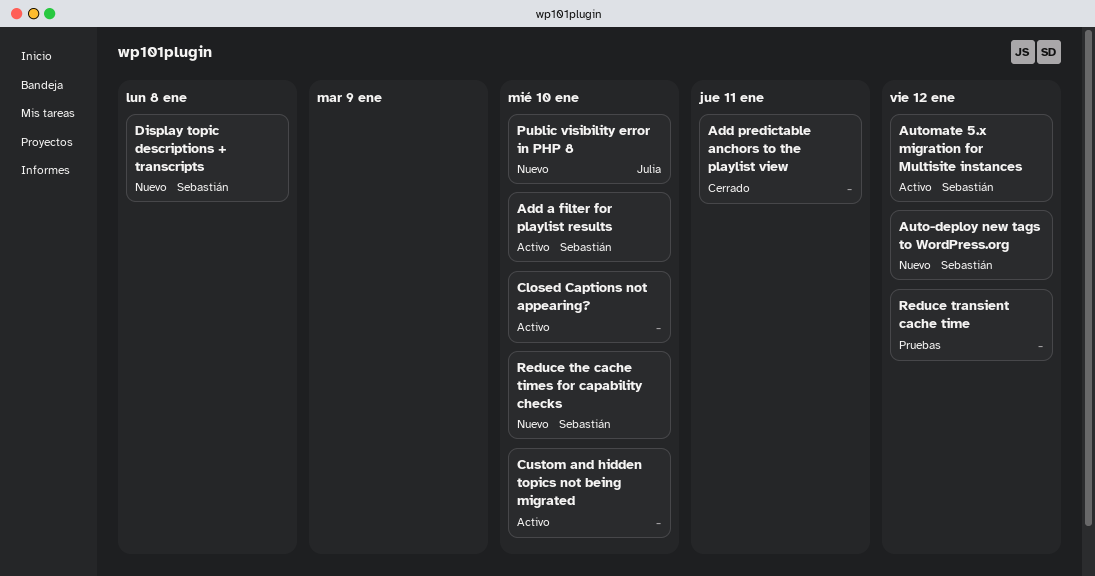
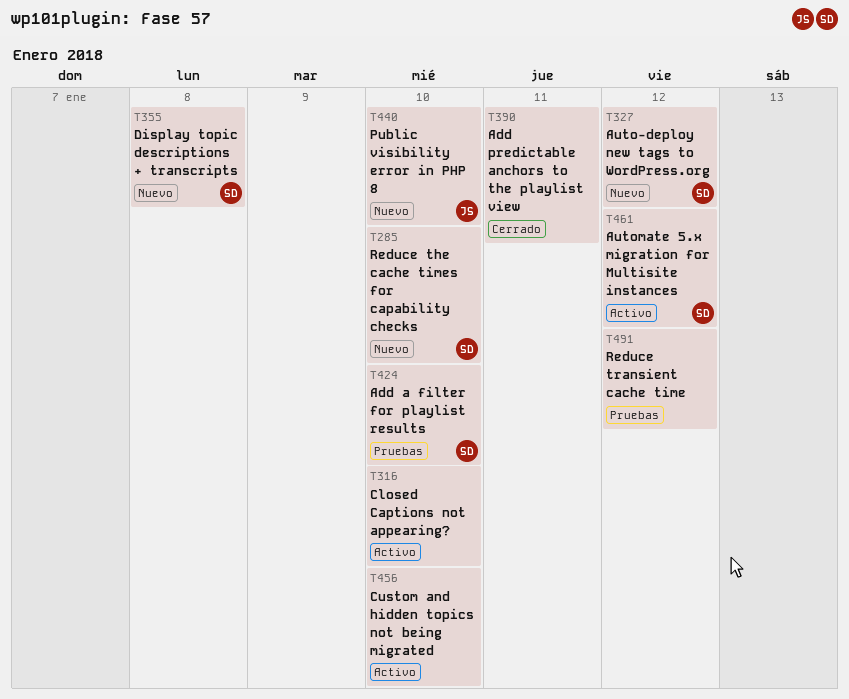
Add a filter for playlist results, status: Activo -> Pruebas

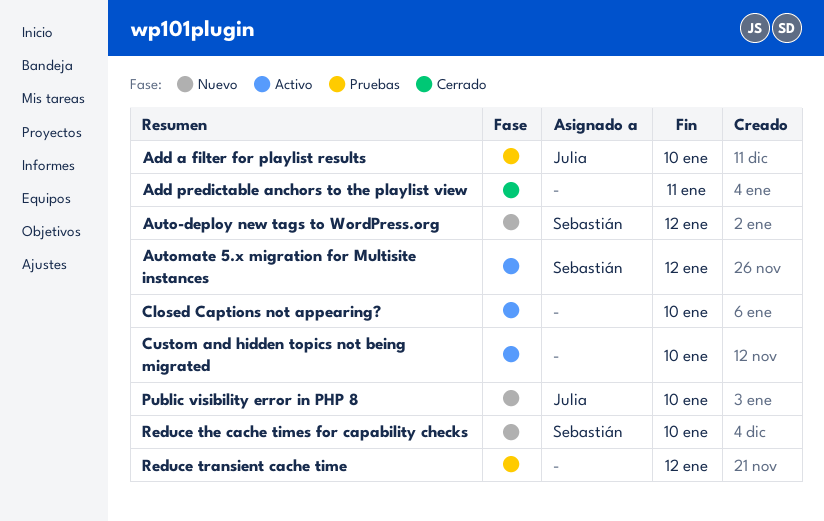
Add a filter for playlist results, owner: Sebastián -> Julia
Display topic descriptions + transcripts: present -> none

